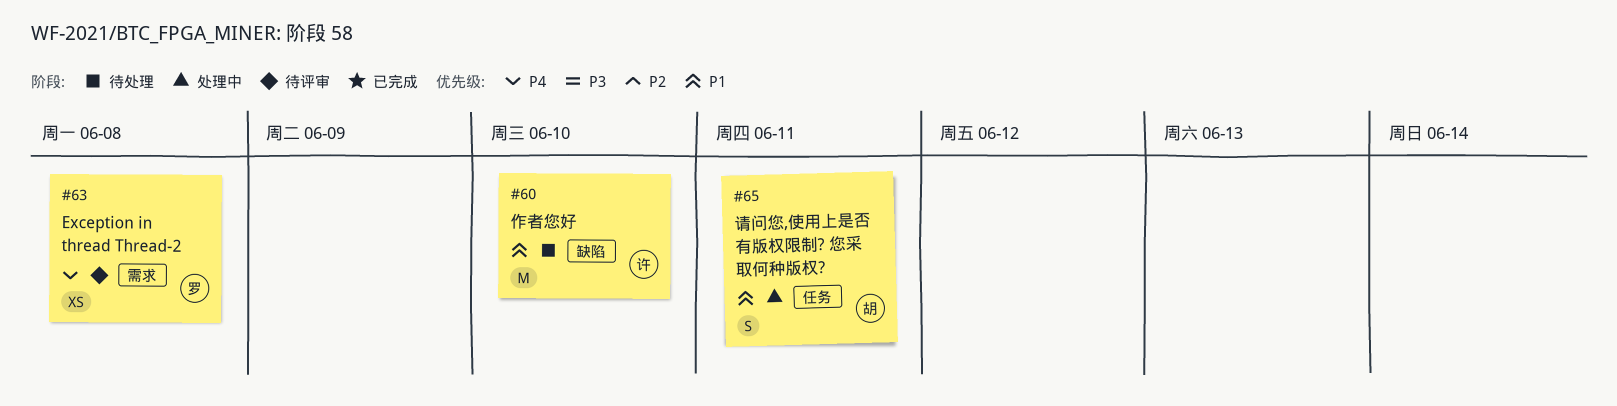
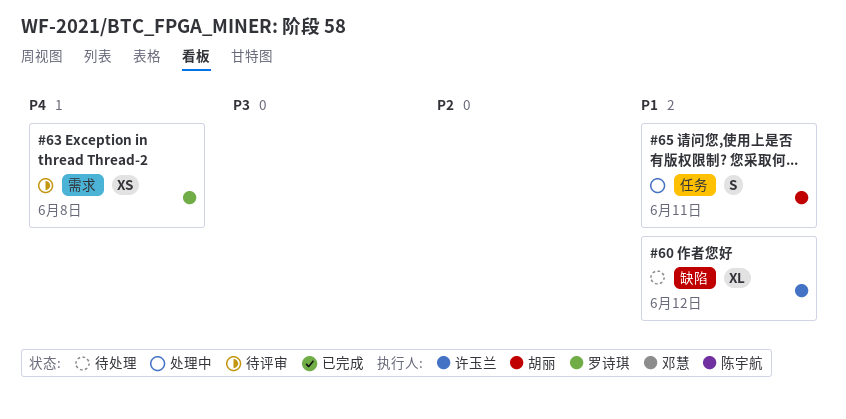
#60, estimate: M -> XL
#60, due: Jun 10 -> Jun 12

